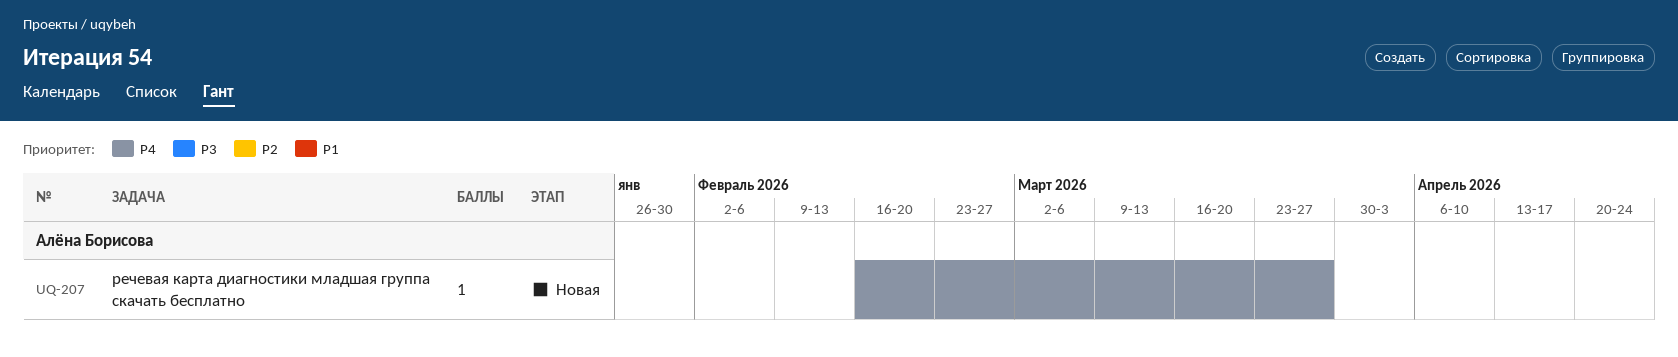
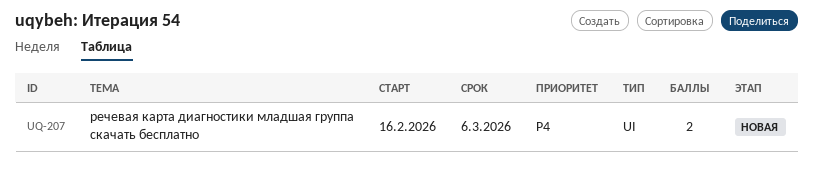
UQ-207, estimate: 1 -> 2
UQ-207, due: Mar 27 -> Mar 6

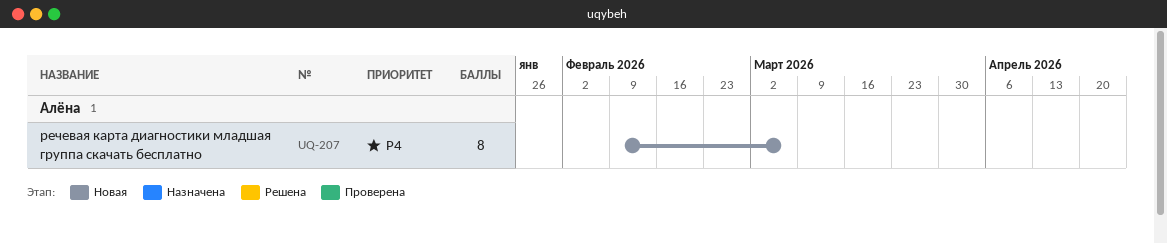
UQ-207, estimate: 2 -> 8
UQ-207, start: Feb 16 -> Feb 9

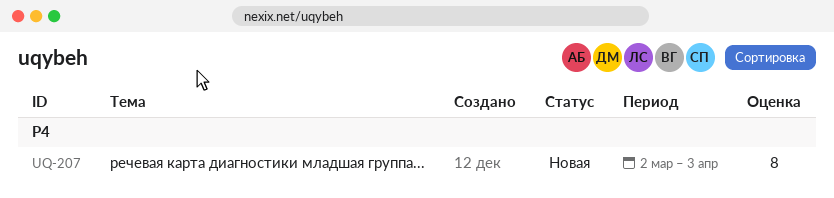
UQ-207, start: Feb 9 -> Mar 2
UQ-207, due: Mar 6 -> Apr 3

